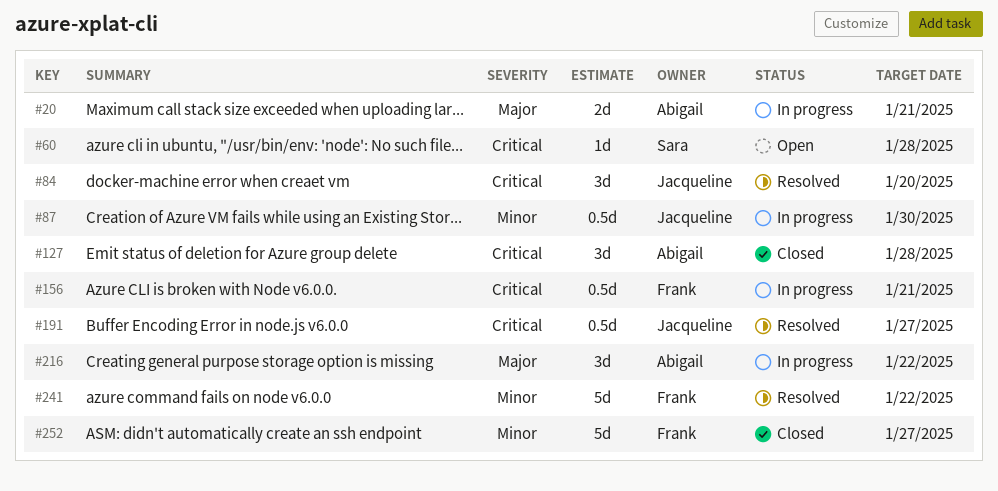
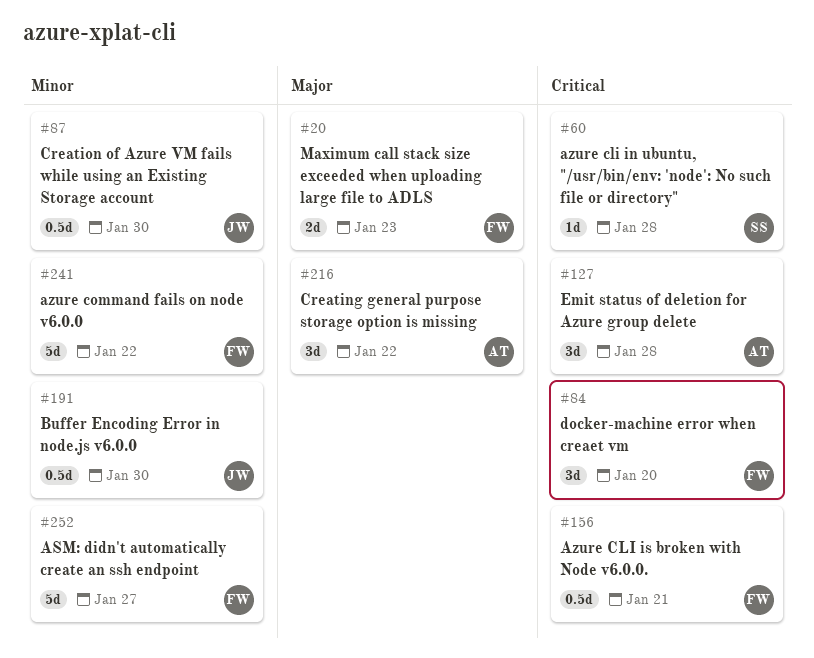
#20, owner: Abigail -> Frank
#20, due: Jan 21 -> Jan 23
#84, owner: Jacqueline -> Frank
#191, priority: Critical -> Minor
#191, due: Jan 27 -> Jan 30

